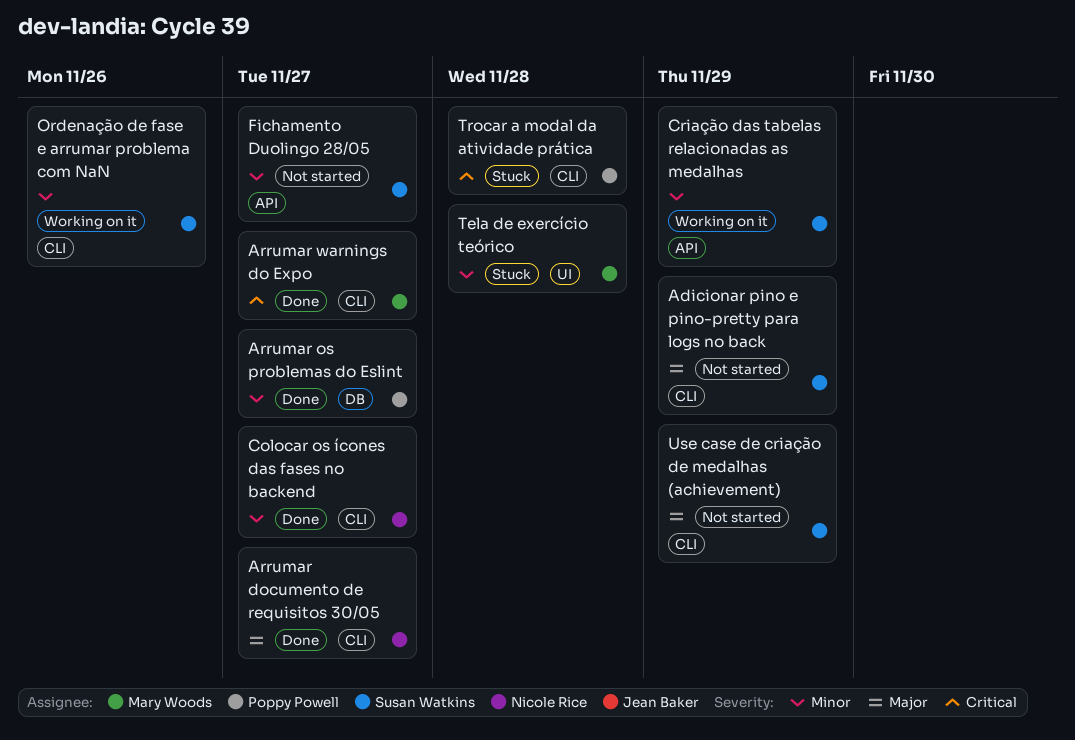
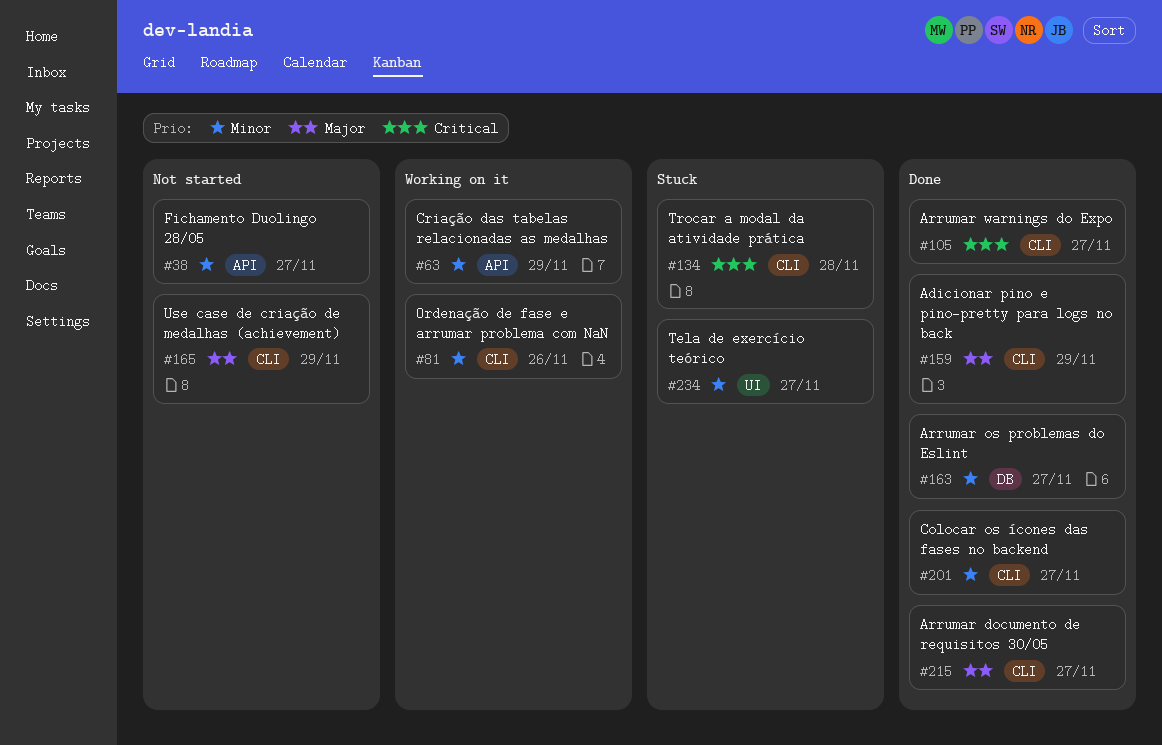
Adicionar pino e pino-pretty para logs no back, status: Not started -> Done
Tela de exercício teórico, due: Nov 28 -> Nov 27

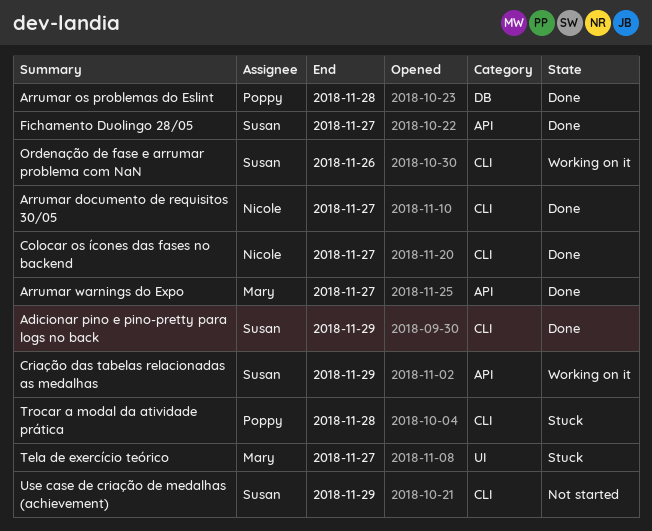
Arrumar os problemas do Eslint, due: Nov 27 -> Nov 28
Arrumar warnings do Expo, label: CLI -> API
Fichamento Duolingo 28/05, status: Not started -> Done

